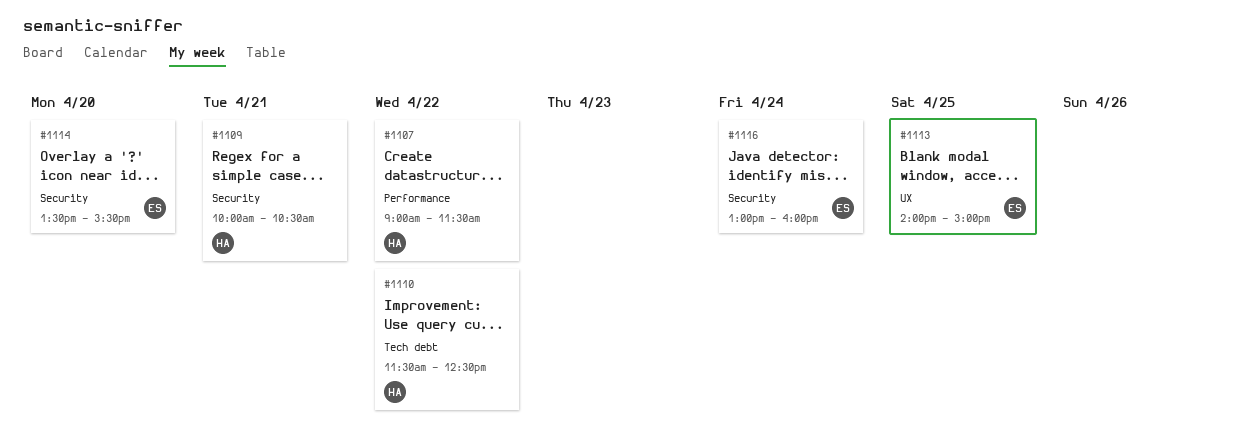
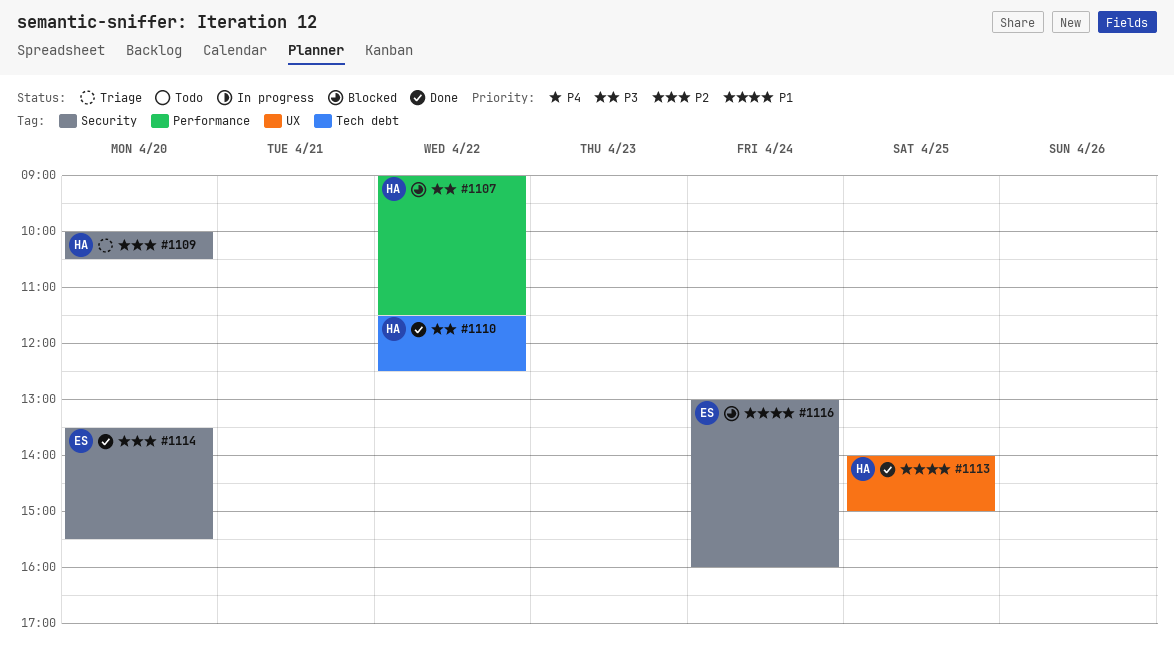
#1109, day: Apr 21 -> Apr 20
#1113, owner: ES -> HA

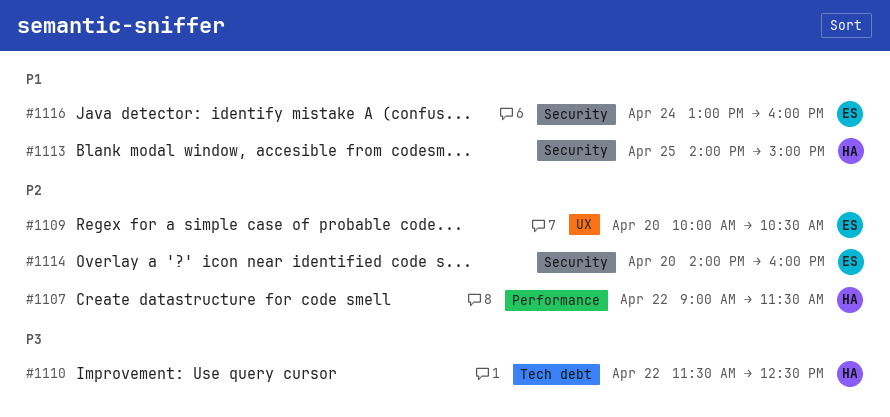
#1107, priority: P3 -> P2
#1109, owner: HA -> ES
#1109, label: Security -> UX
#1113, label: UX -> Security
#1114, begins: 13:30 -> 14:00
#1114, ends: 15:30 -> 16:00

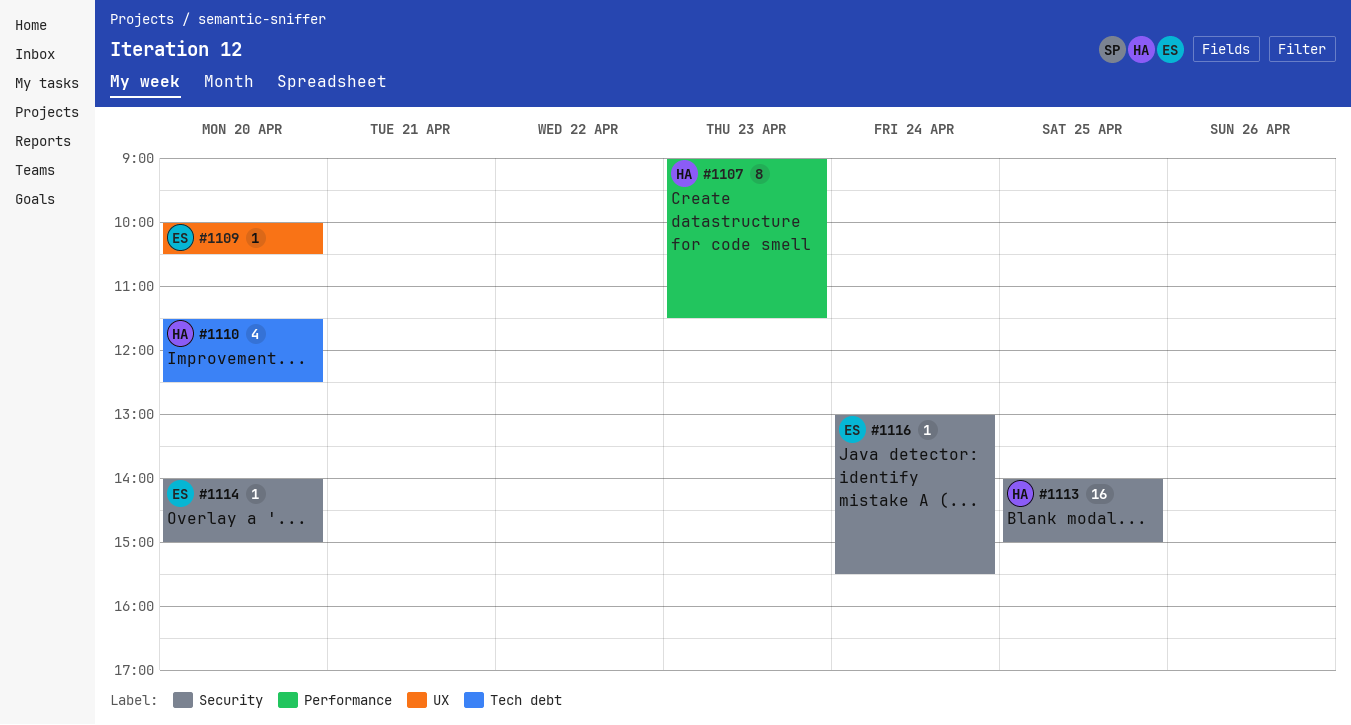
#1107, day: Apr 22 -> Apr 23
#1110, day: Apr 22 -> Apr 20
#1114, ends: 16:00 -> 15:00
#1116, ends: 16:00 -> 15:30

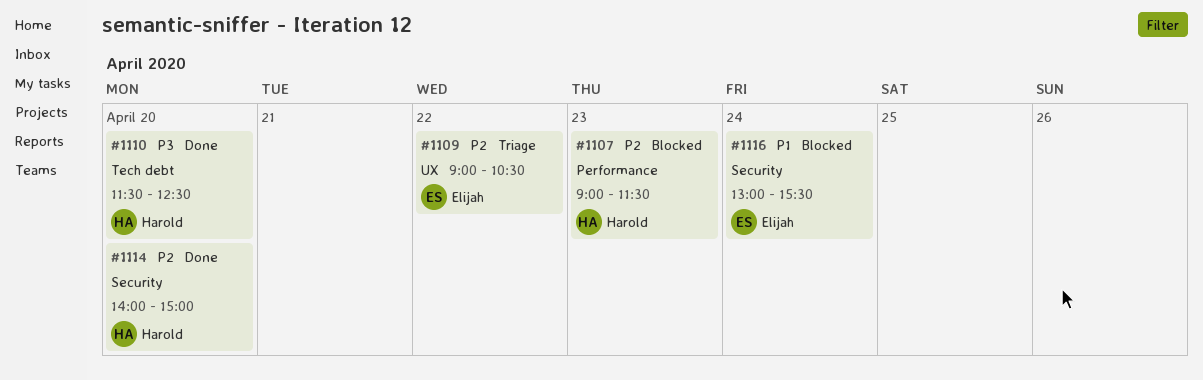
#1109, day: Apr 20 -> Apr 22
#1109, begins: 10:00 -> 09:00
#1113: present -> none
#1114, owner: Elijah -> Harold

